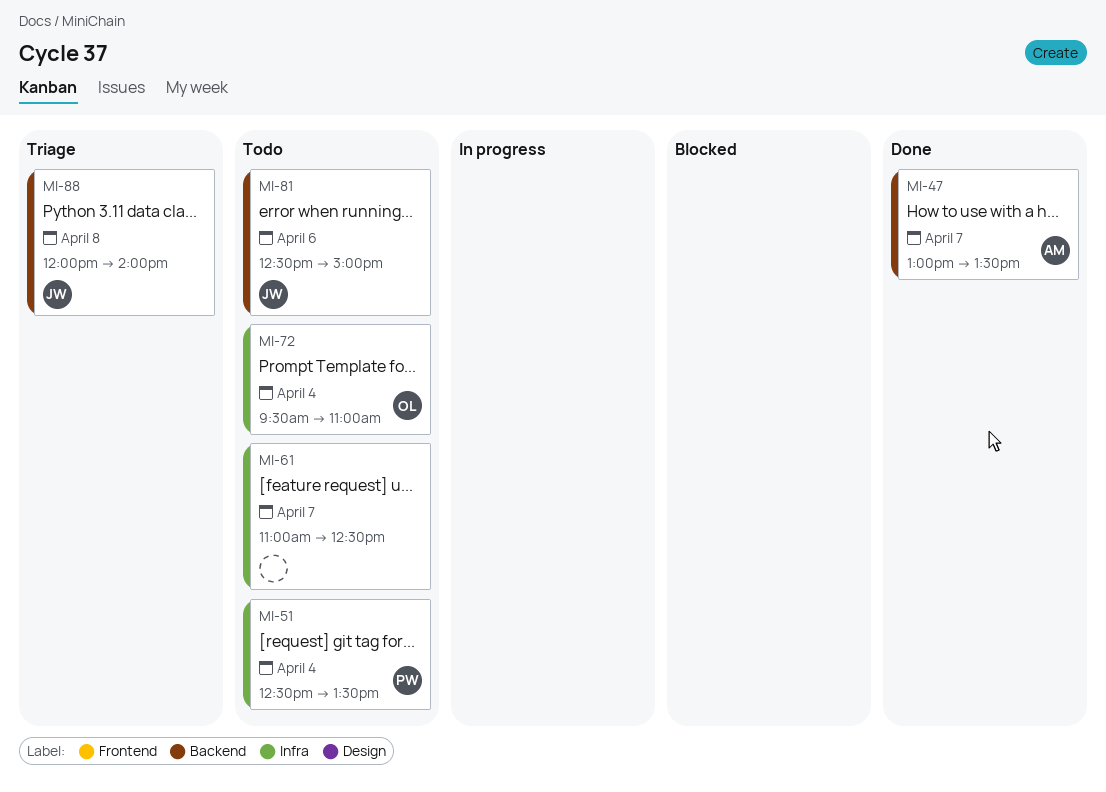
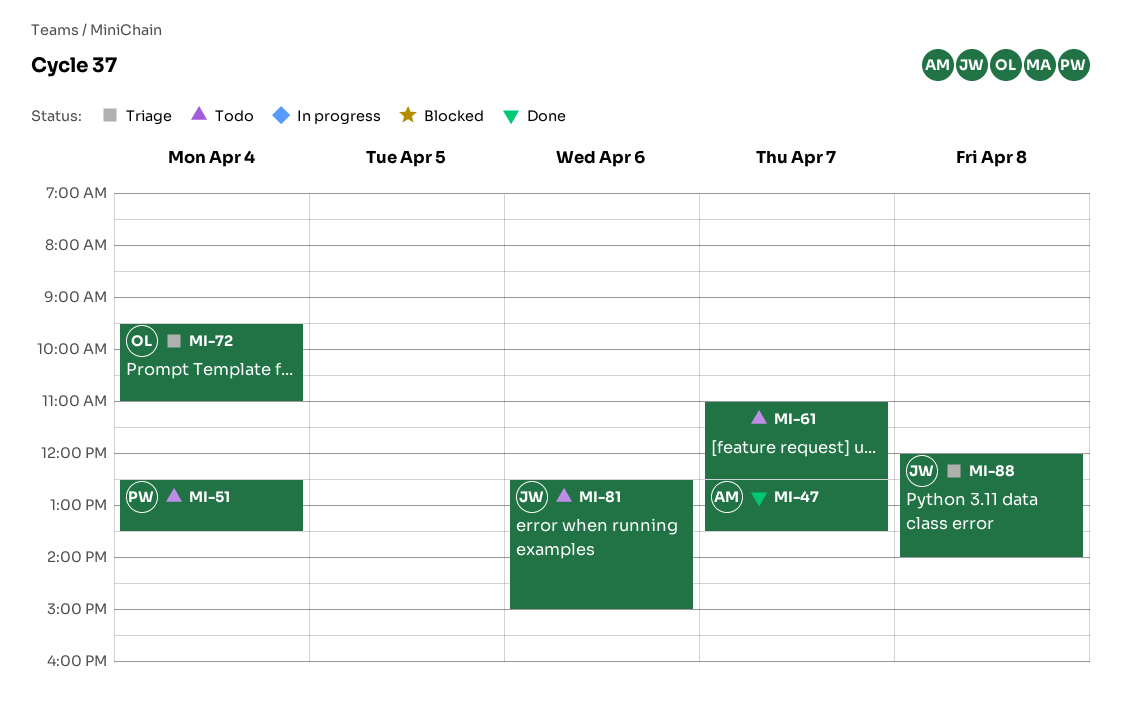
MI-47, begins: 13:00 -> 12:30
MI-72, status: Todo -> Triage

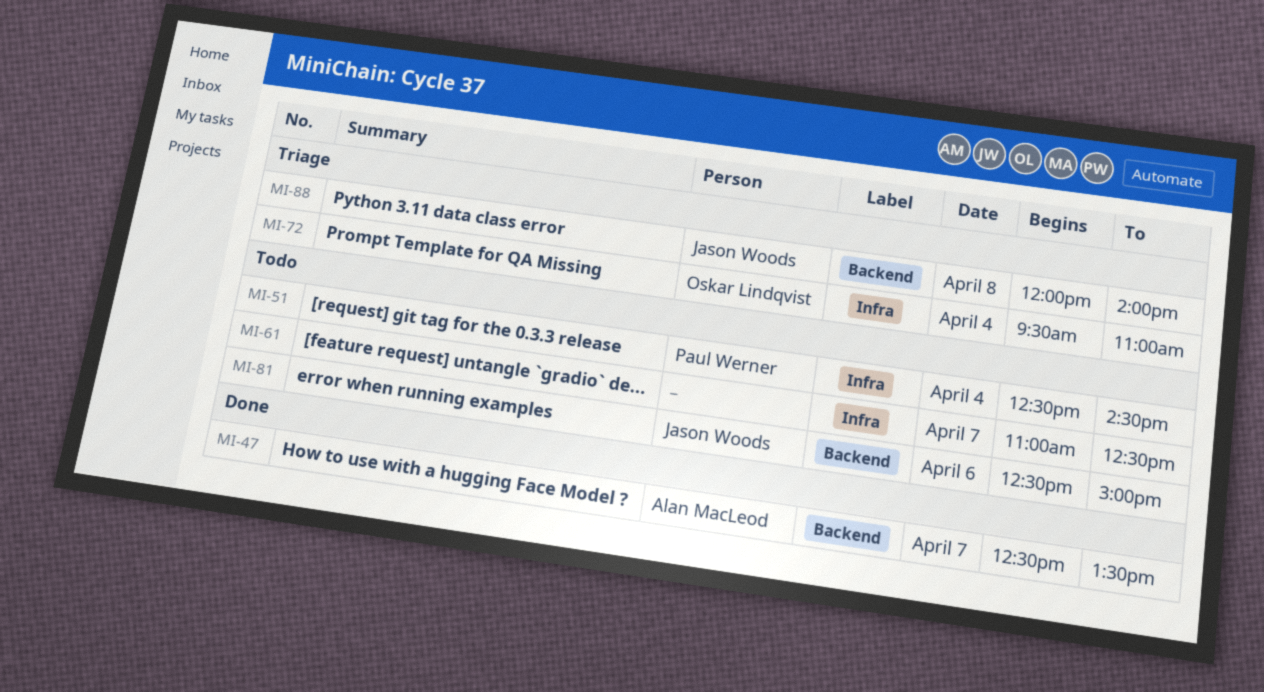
MI-51, ends: 13:30 -> 14:30

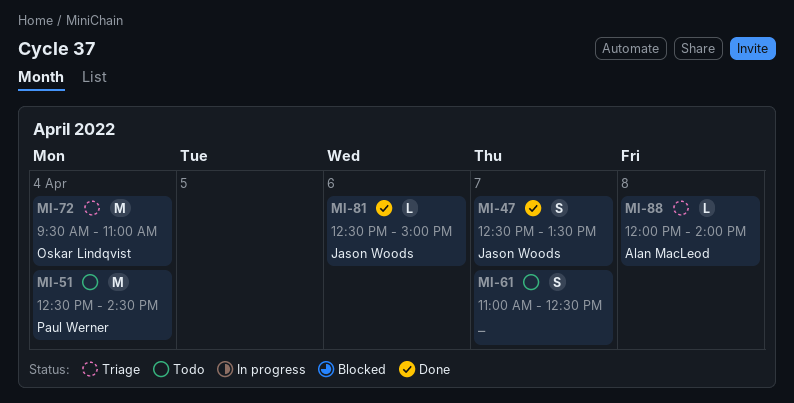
MI-47, owner: Alan MacLeod -> Jason Woods
MI-81, status: Todo -> Done
MI-88, owner: Jason Woods -> Alan MacLeod

